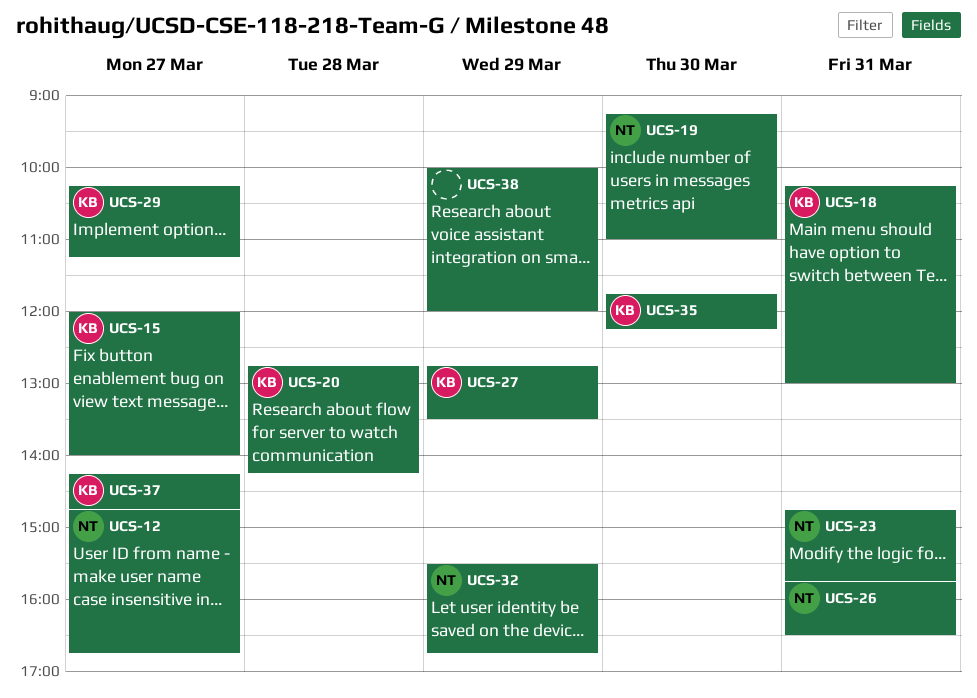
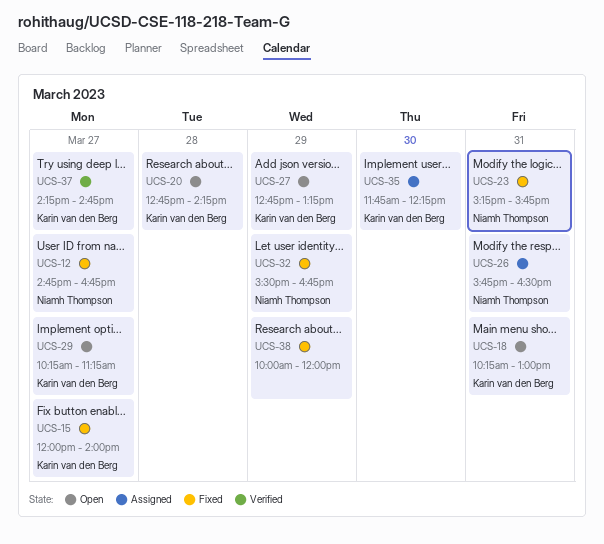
UCS-19: present -> none
UCS-23, begins: 14:45 -> 15:15
UCS-27, ends: 13:30 -> 13:15

